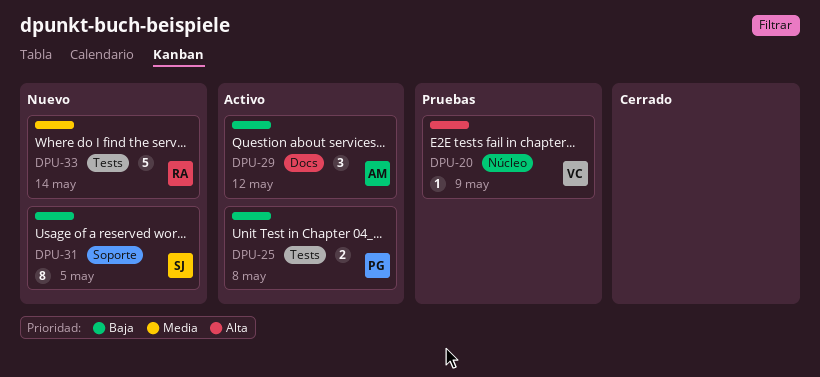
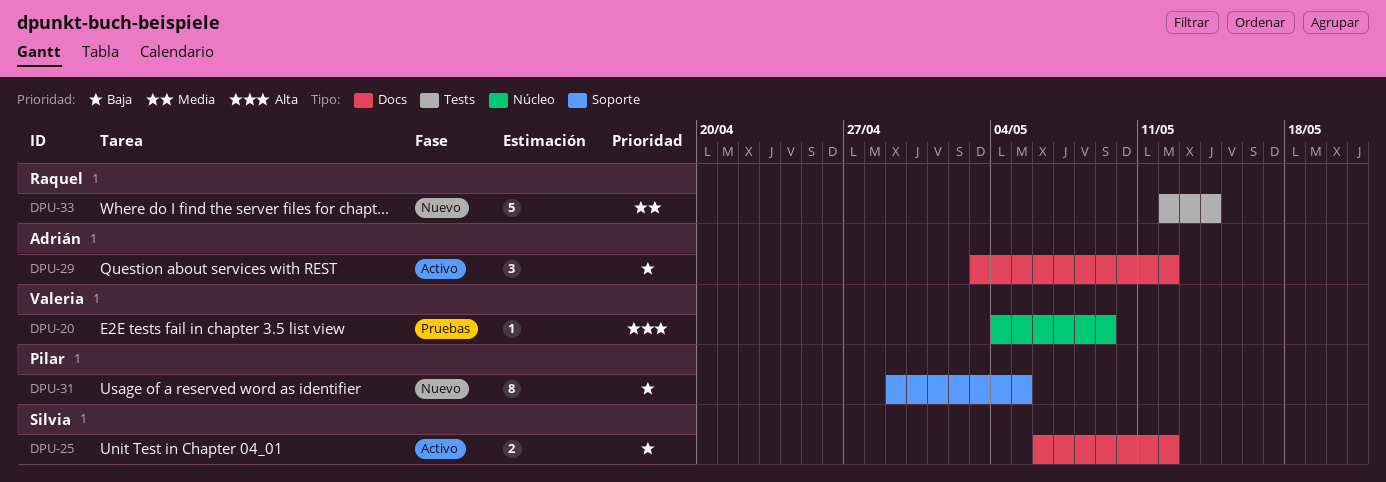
DPU-25, owner: Pilar -> Silvia
DPU-25, label: Tests -> Docs
DPU-25, due: May 8 -> May 12
DPU-31, owner: Silvia -> Pilar

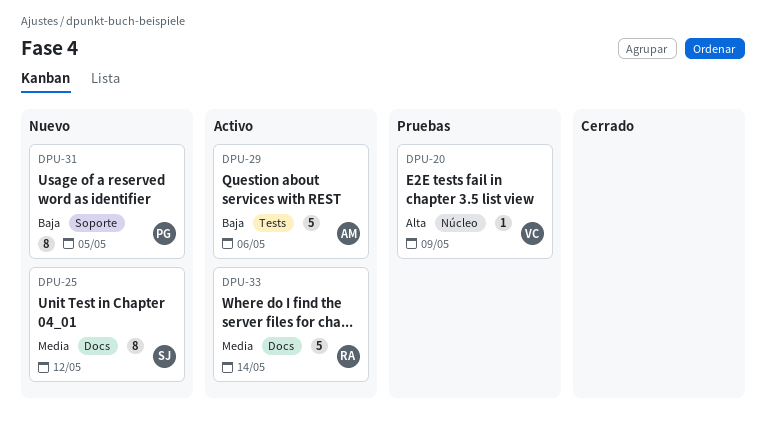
DPU-25, status: Activo -> Nuevo
DPU-25, priority: Baja -> Media
DPU-25, estimate: 2 -> 8
DPU-29, label: Docs -> Tests
DPU-29, estimate: 3 -> 5
DPU-29, due: May 12 -> May 6
DPU-33, status: Nuevo -> Activo
DPU-33, label: Tests -> Docs

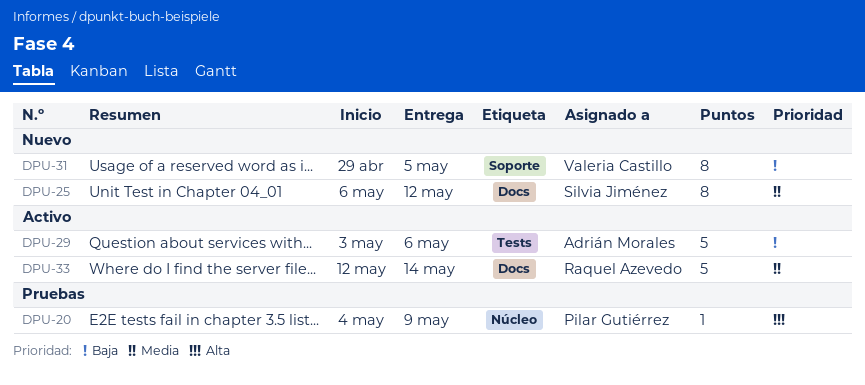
DPU-20, owner: Valeria Castillo -> Pilar Gutiérrez
DPU-31, owner: Pilar Gutiérrez -> Valeria Castillo

